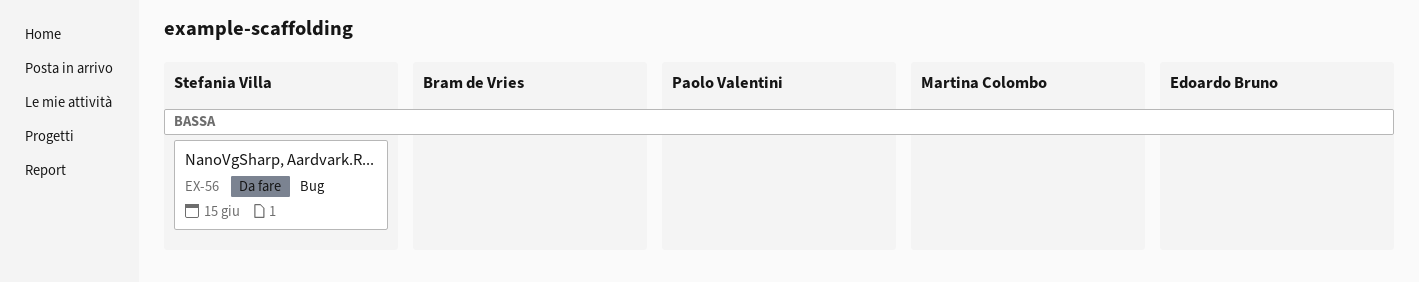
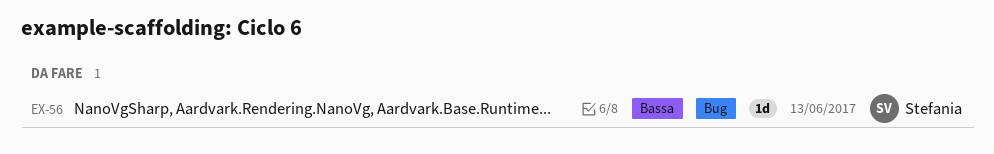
EX-56, due: Jun 15 -> Jun 13

